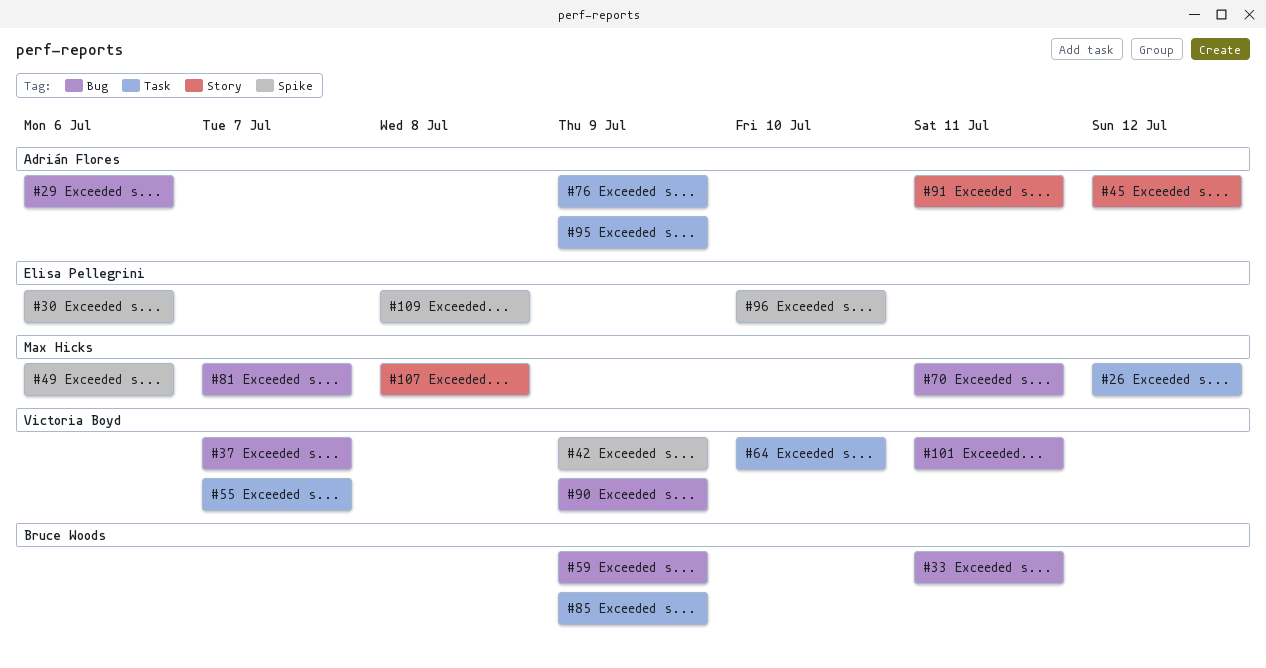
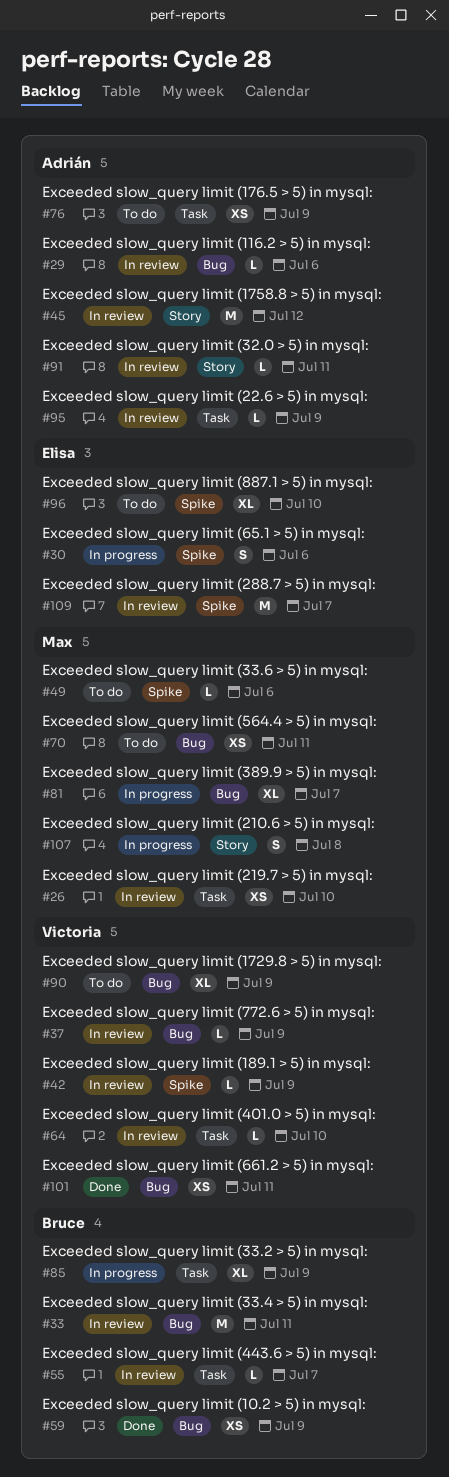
#26, due: Jul 12 -> Jul 10
#37, due: Jul 7 -> Jul 9
#55, owner: Victoria Boyd -> Bruce Woods
#109, due: Jul 8 -> Jul 7

